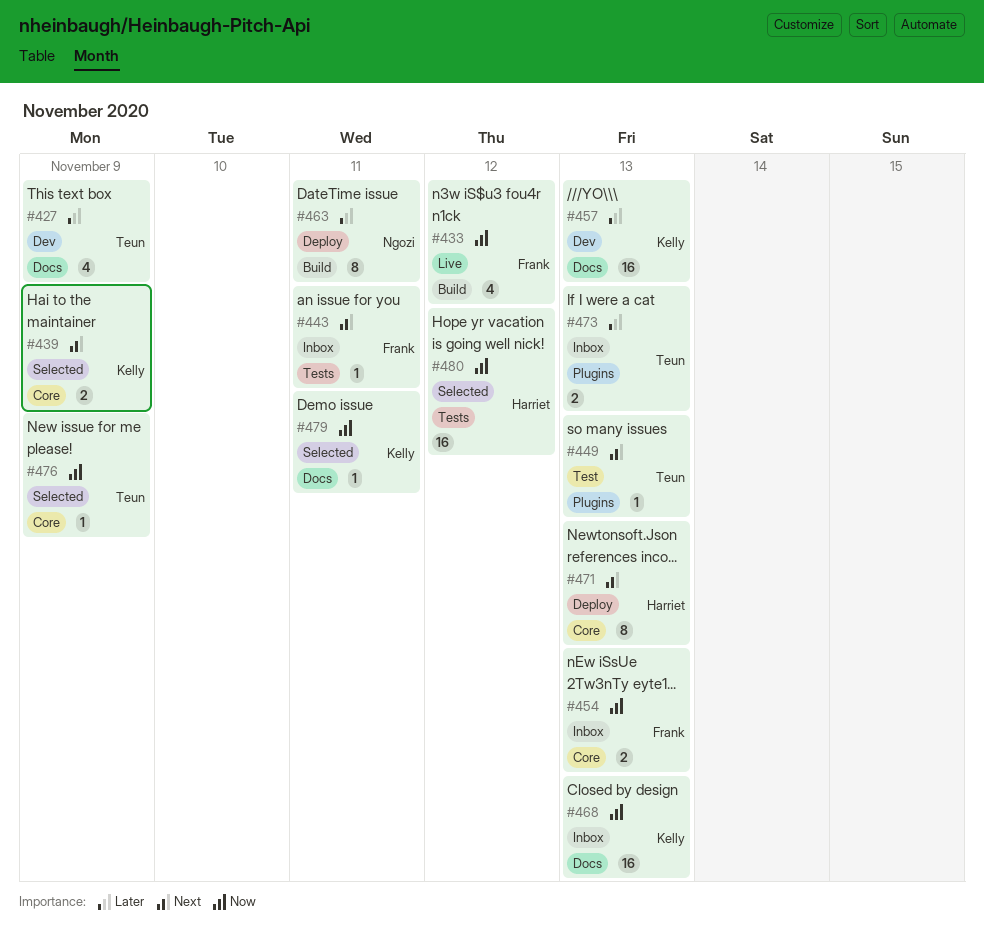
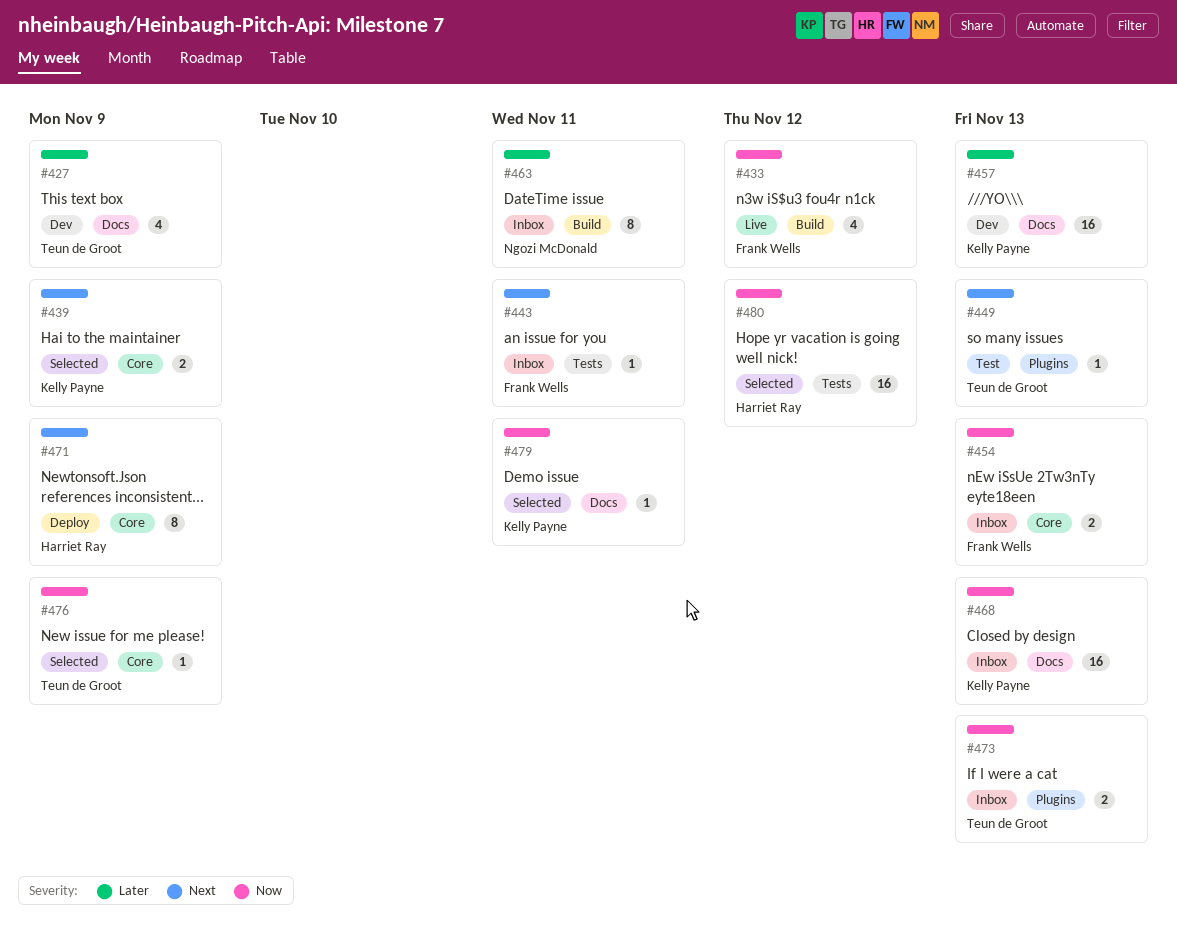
#463, status: Deploy -> Inbox
#471, due: Nov 13 -> Nov 9
#473, priority: Later -> Now

